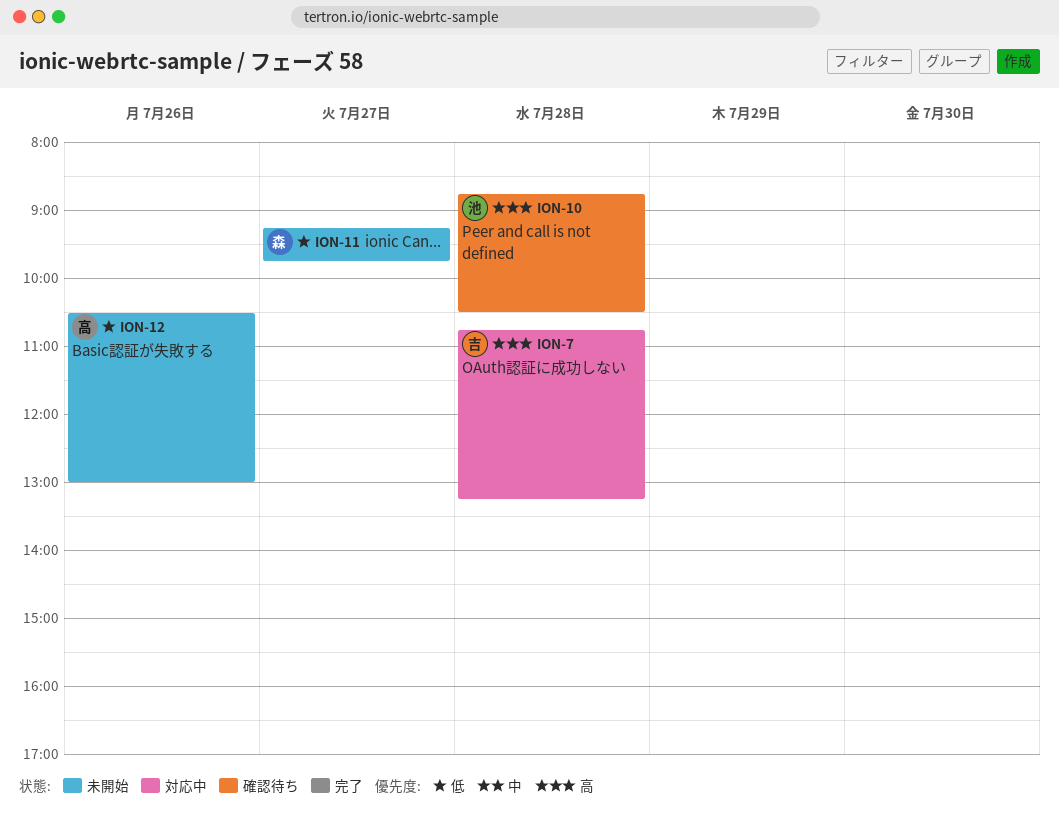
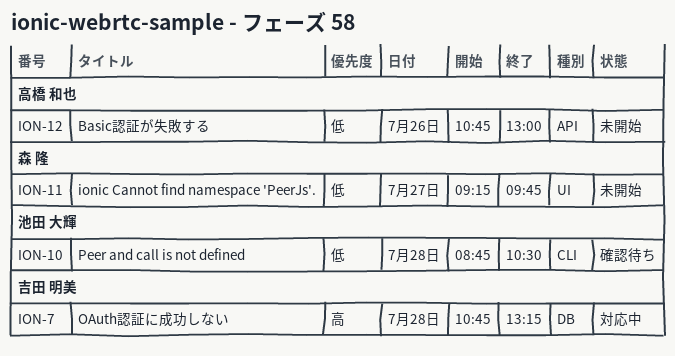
ION-10, priority: 高 -> 低
ION-12, begins: 10:30 -> 10:45

